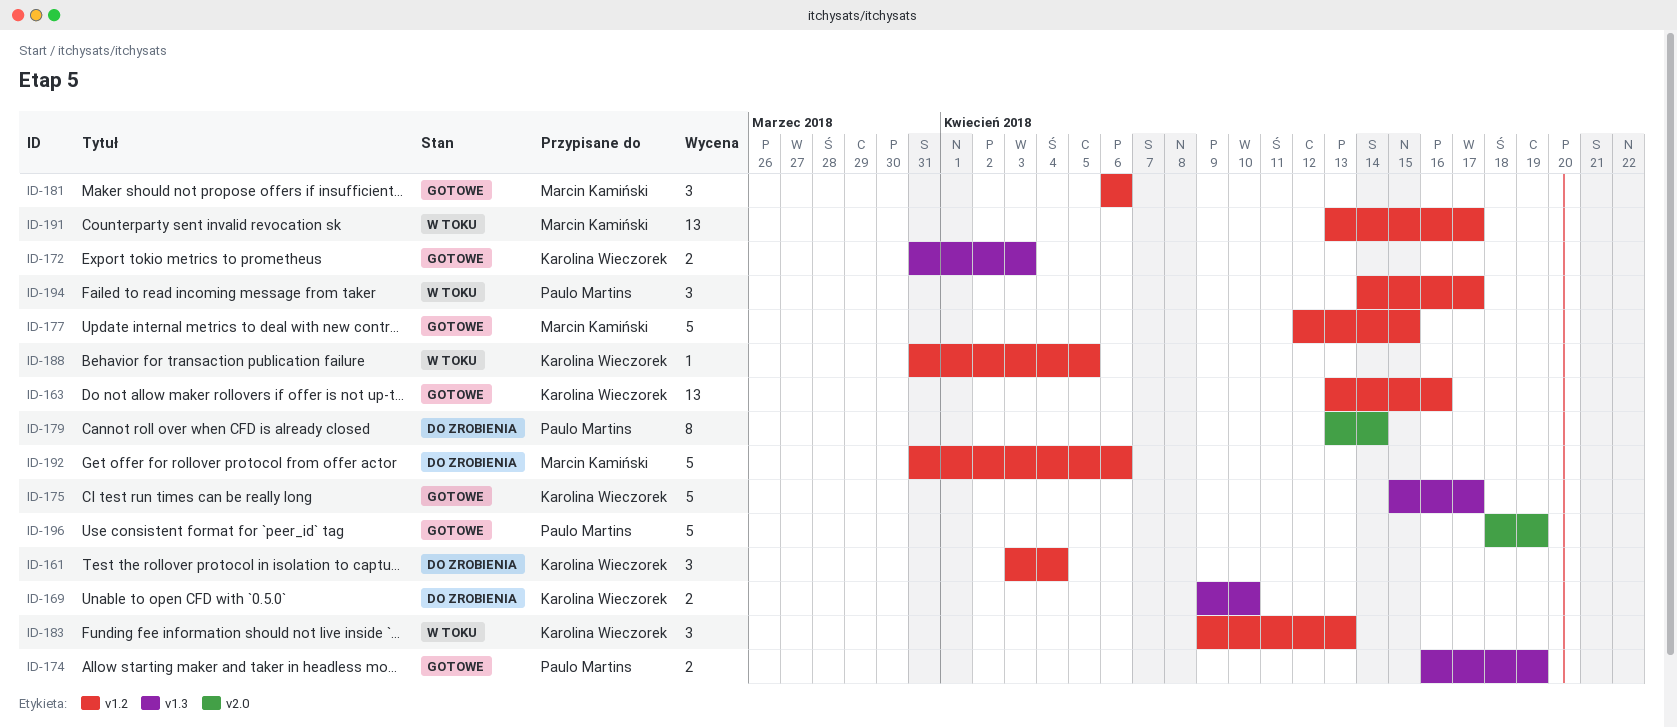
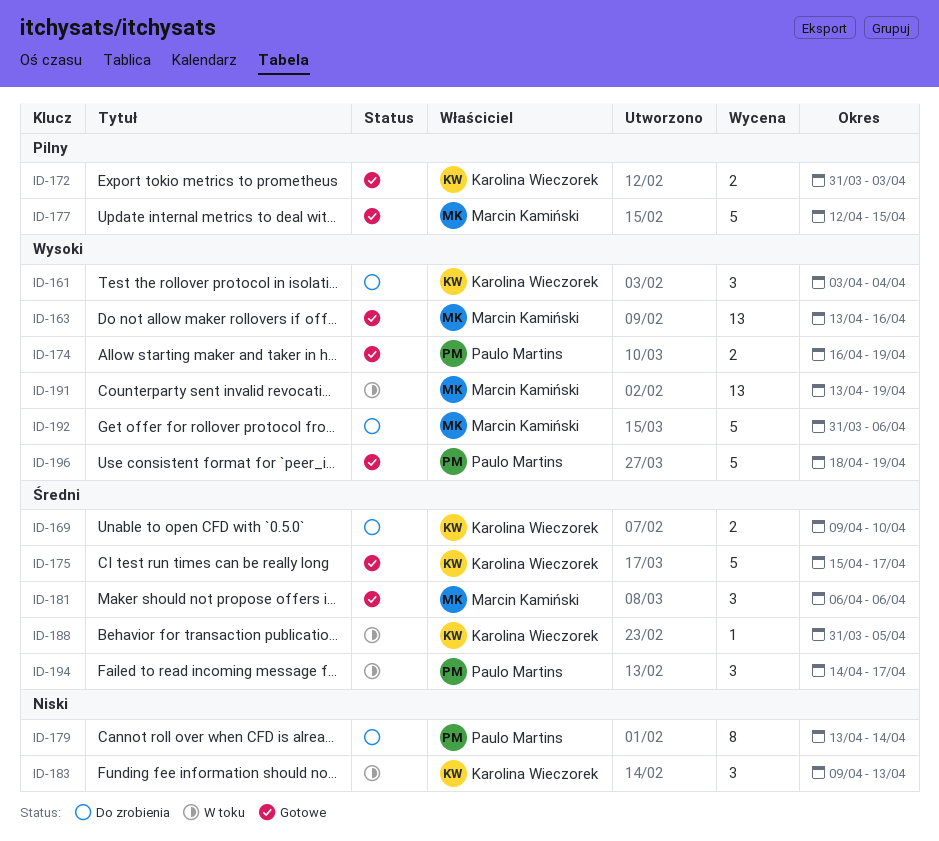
ID-163, owner: Karolina Wieczorek -> Marcin Kamiński
ID-191, due: Apr 17 -> Apr 19

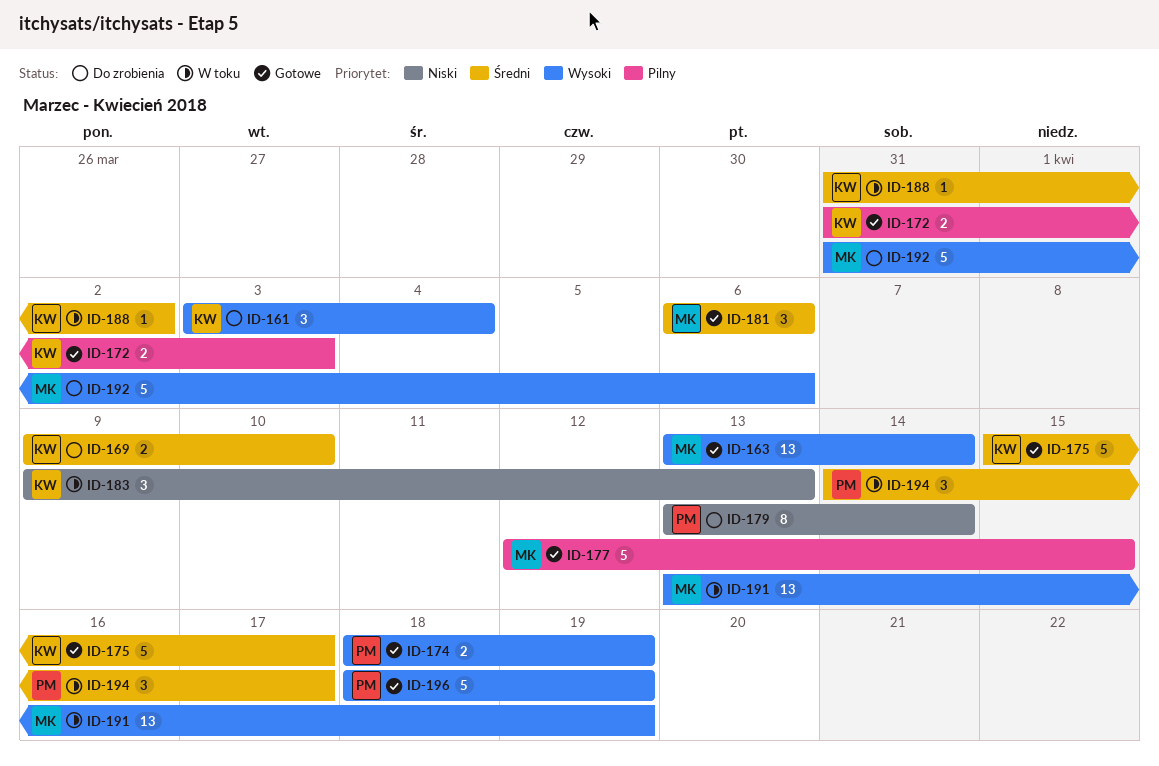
ID-163, due: Apr 16 -> Apr 14
ID-174, start: Apr 16 -> Apr 18
ID-188, due: Apr 5 -> Apr 2

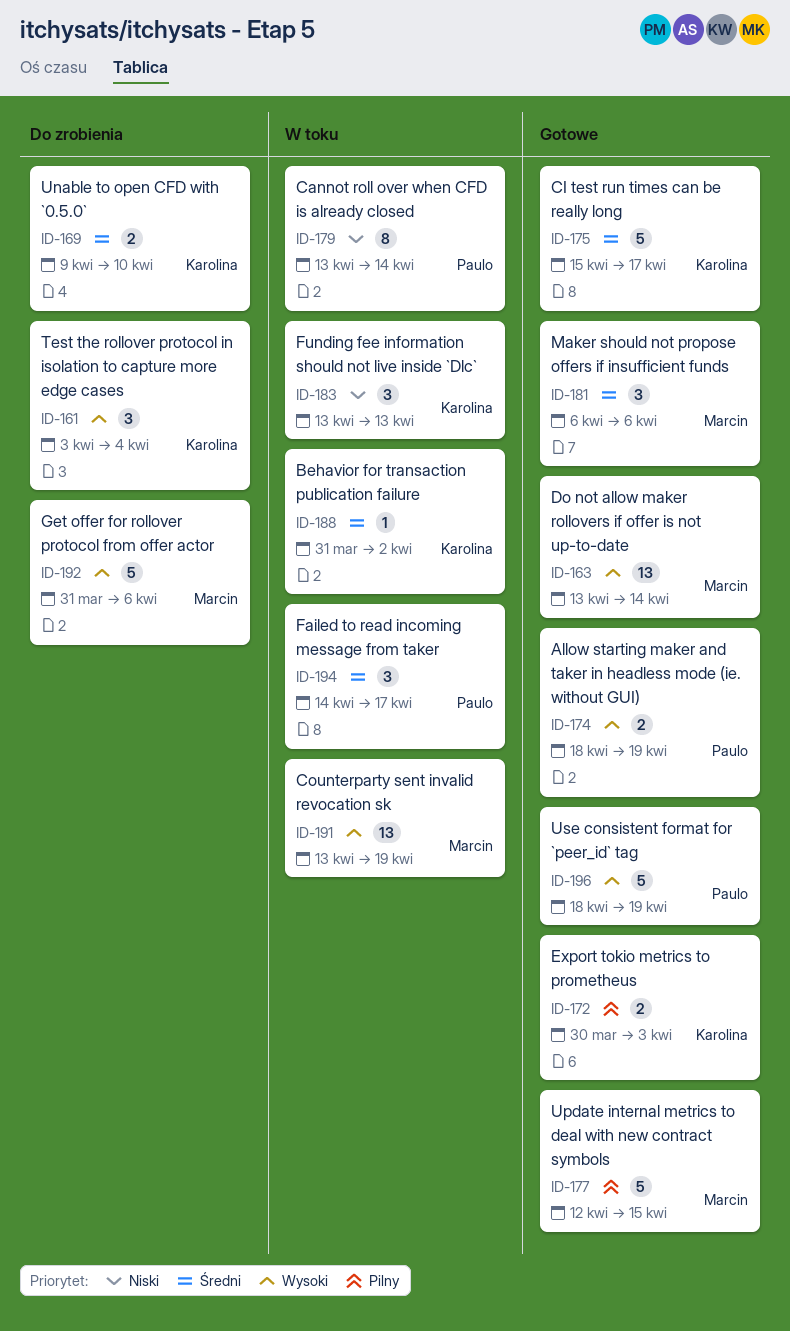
ID-172, start: Mar 31 -> Mar 30
ID-179, status: Do zrobienia -> W toku
ID-183, start: Apr 9 -> Apr 13

